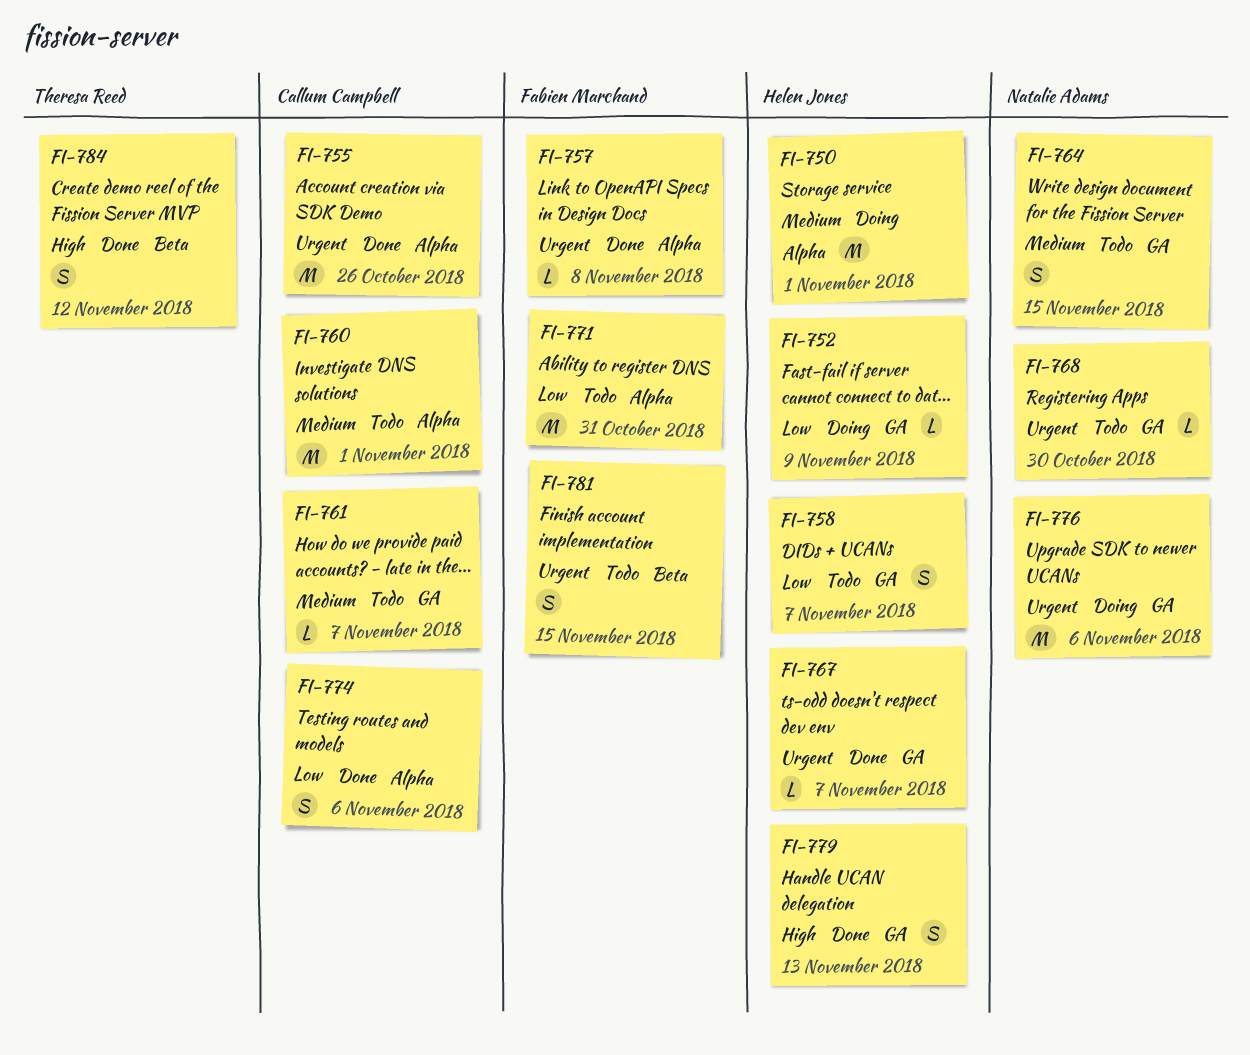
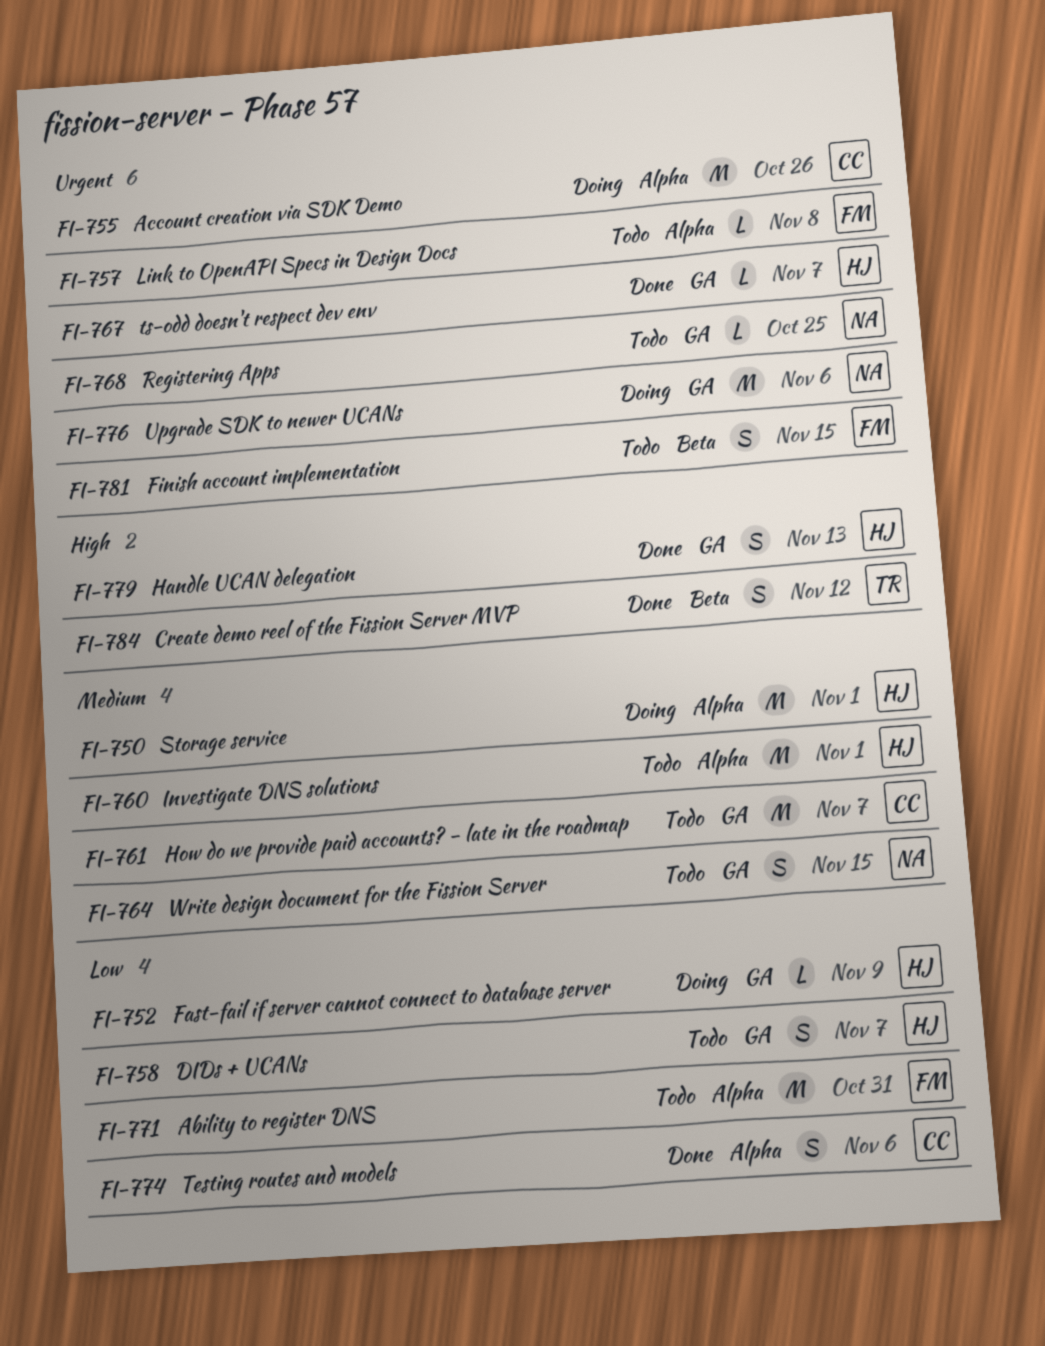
FI-755, status: Done -> Doing
FI-757, status: Done -> Todo
FI-760, owner: Callum Campbell -> Helen Jones
FI-761, estimate: L -> M
FI-768, due: Oct 30 -> Oct 25

